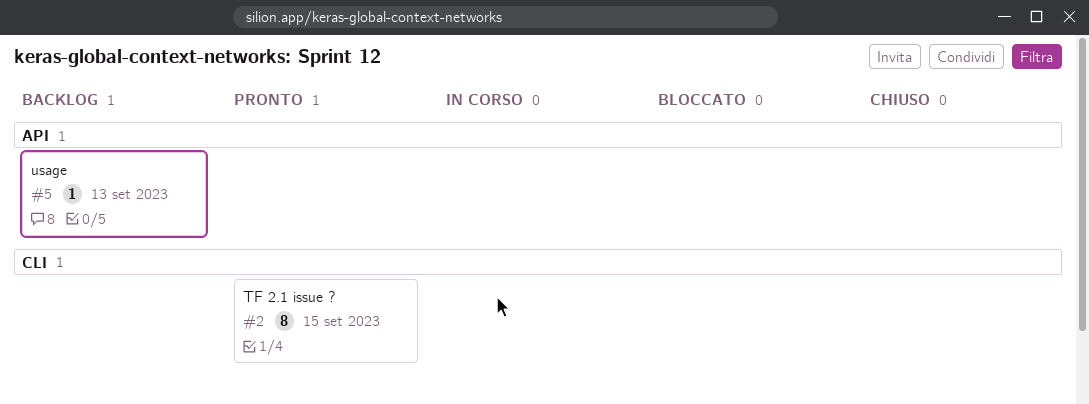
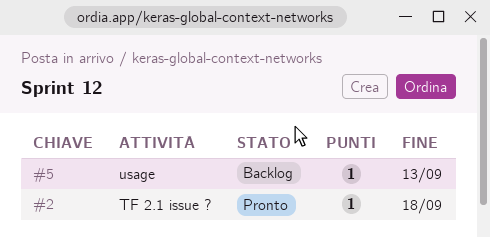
#2, estimate: 8 -> 1
#2, due: Sep 15 -> Sep 18

